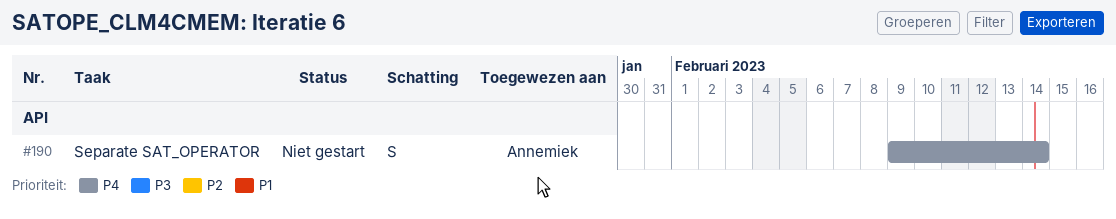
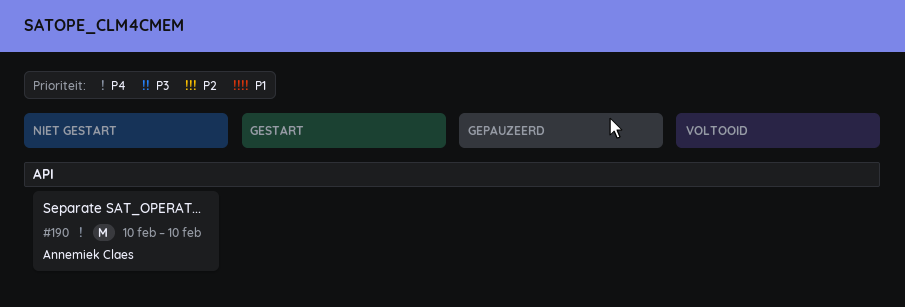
#190, estimate: S -> M
#190, start: Feb 9 -> Feb 10
#190, due: Feb 14 -> Feb 10

